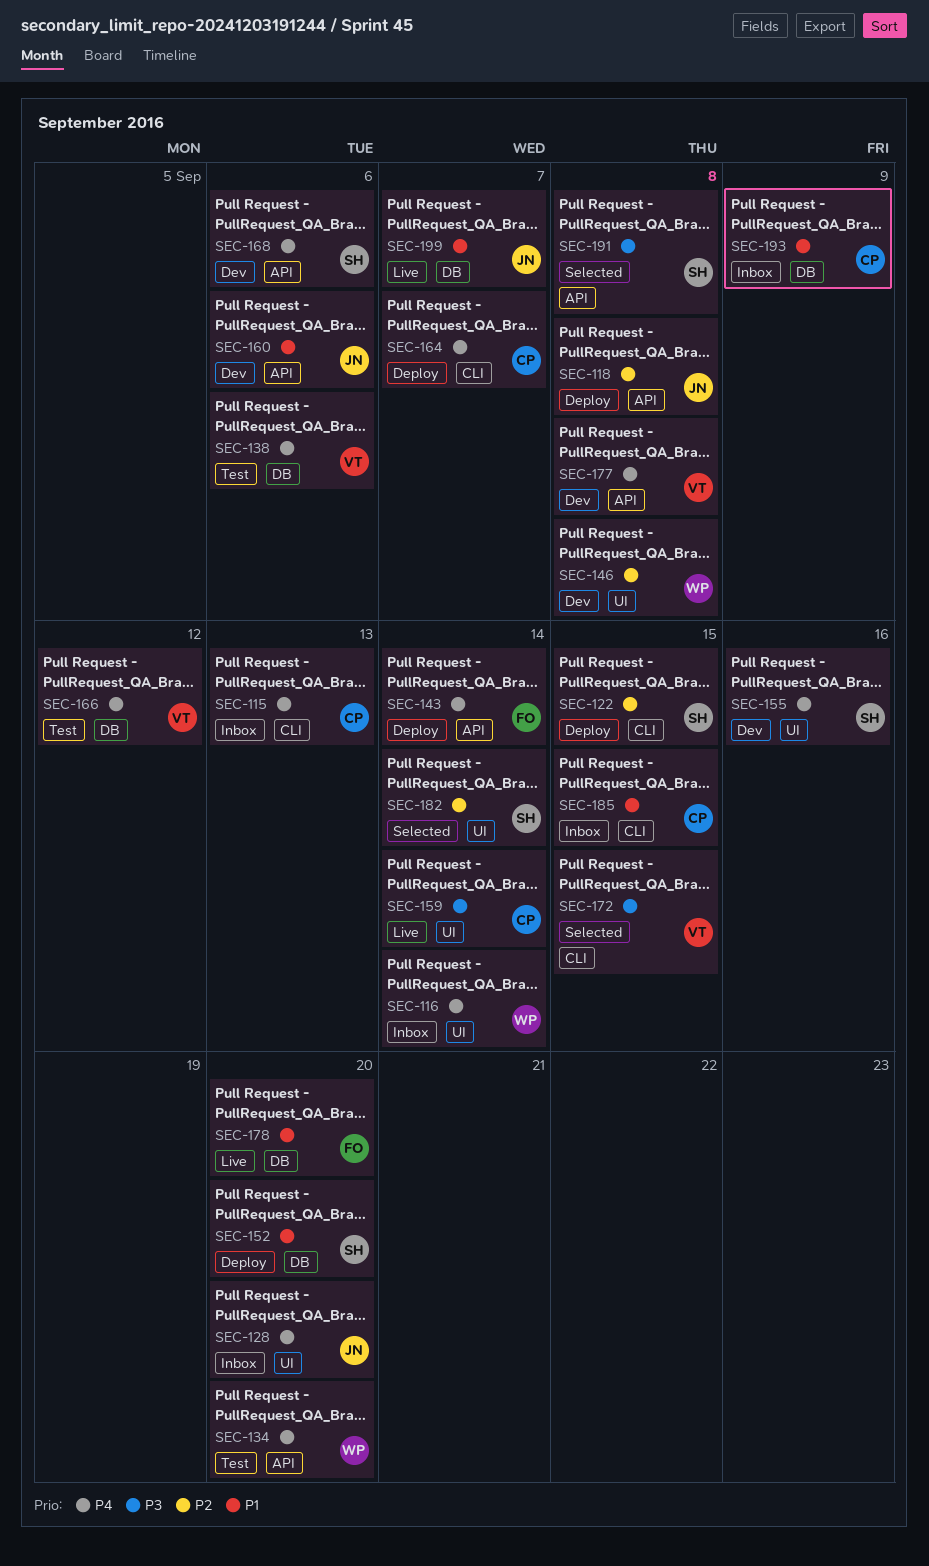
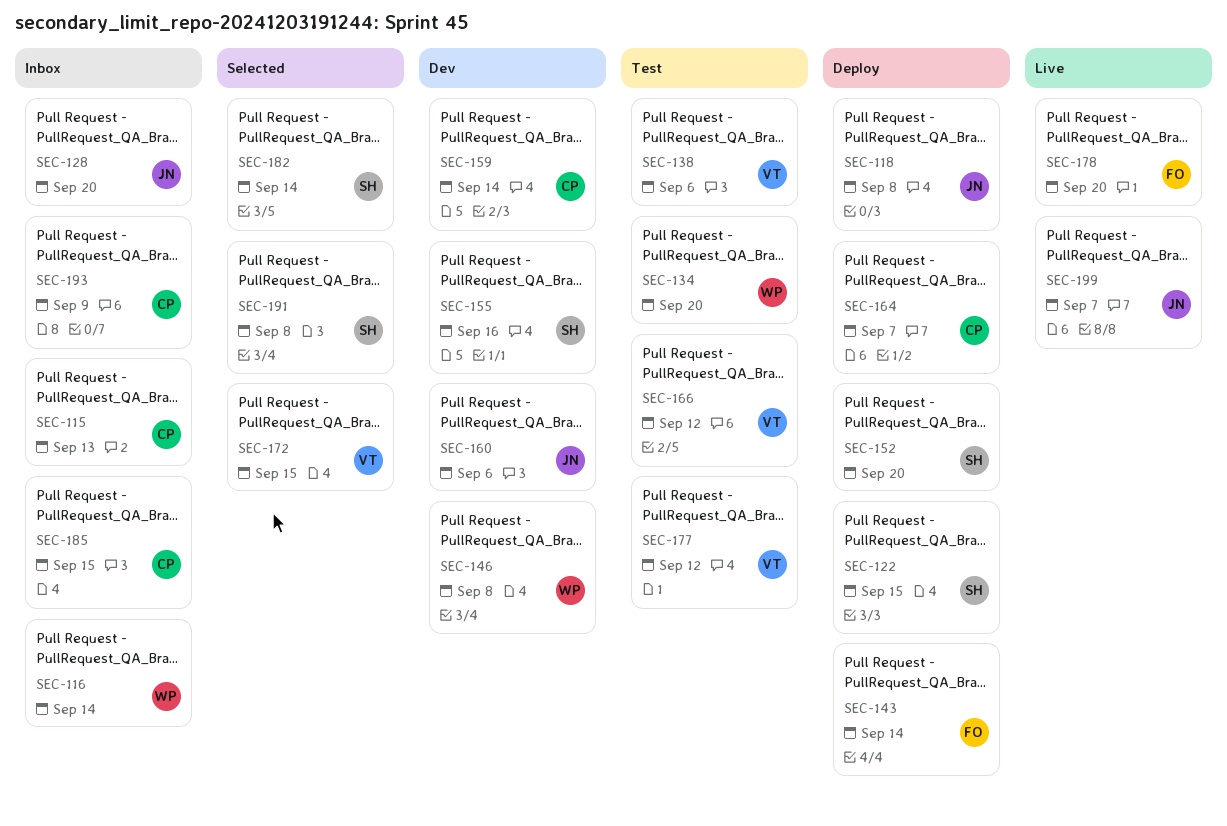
SEC-159, status: Live -> Dev
SEC-168: present -> none
SEC-177, status: Dev -> Test
SEC-177, due: Sep 8 -> Sep 12

